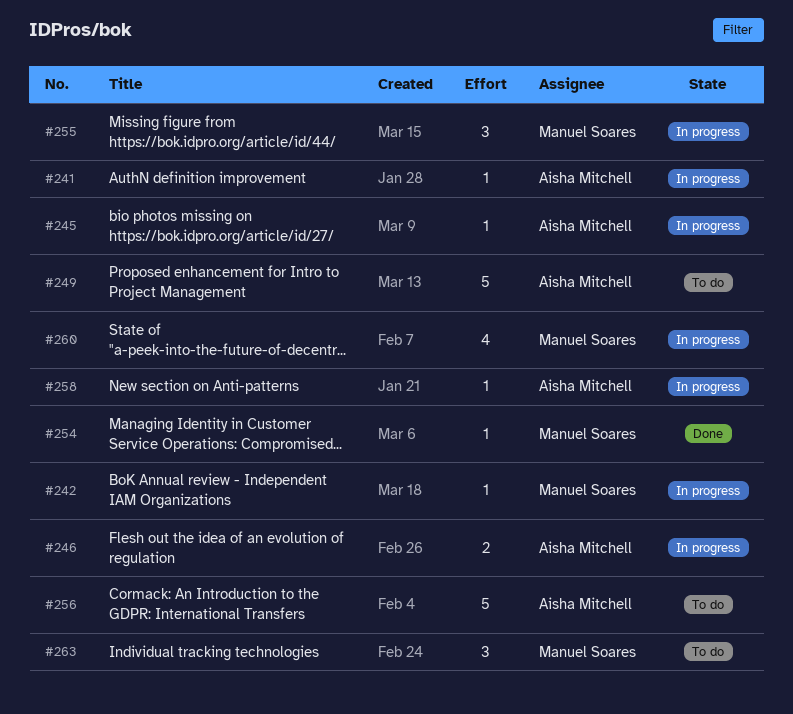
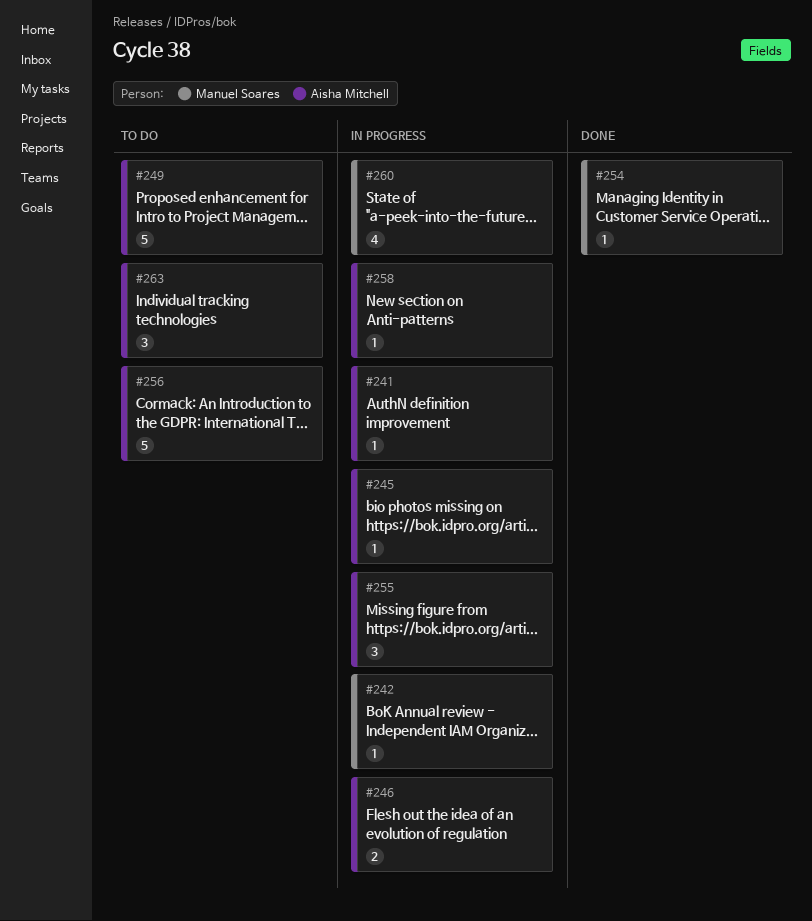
#255, owner: Manuel Soares -> Aisha Mitchell
#263, owner: Manuel Soares -> Aisha Mitchell

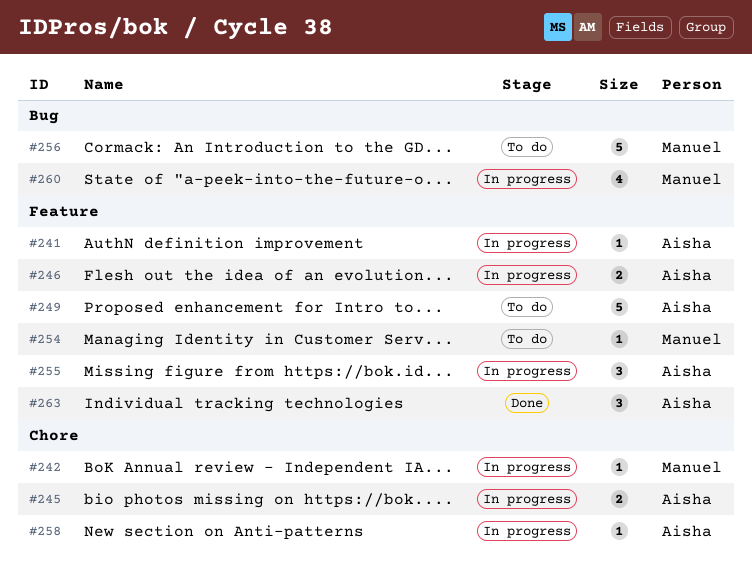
#245, estimate: 1 -> 2
#254, status: Done -> To do
#256, owner: Aisha Mitchell -> Manuel Soares
#263, status: To do -> Done

